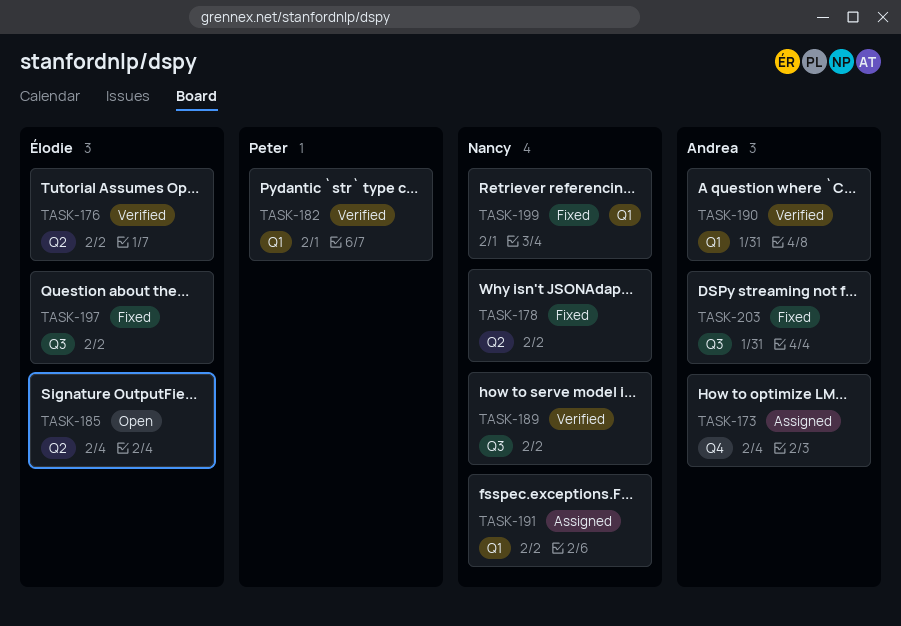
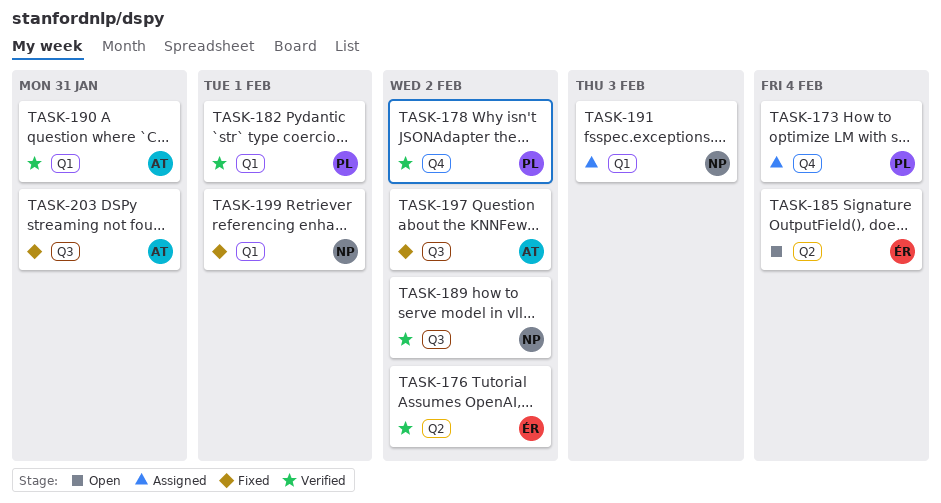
TASK-173, owner: Andrea -> Peter
TASK-178, status: Fixed -> Verified
TASK-178, owner: Nancy -> Peter
TASK-178, label: Q2 -> Q4
TASK-191, due: Feb 2 -> Feb 3
TASK-197, owner: Élodie -> Andrea

